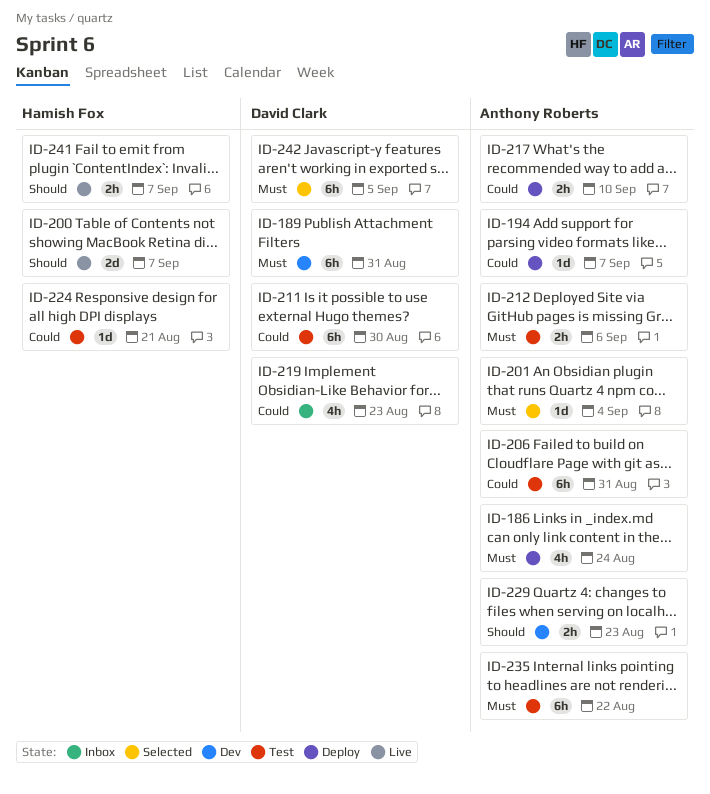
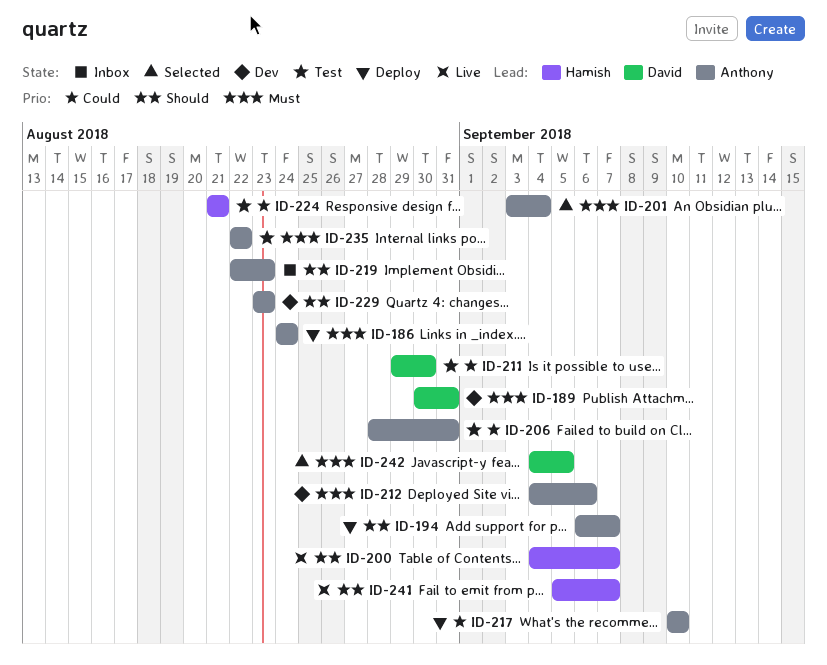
ID-194, priority: Could -> Should
ID-212, status: Test -> Dev
ID-219, owner: David Clark -> Anthony Roberts
ID-219, priority: Could -> Should

